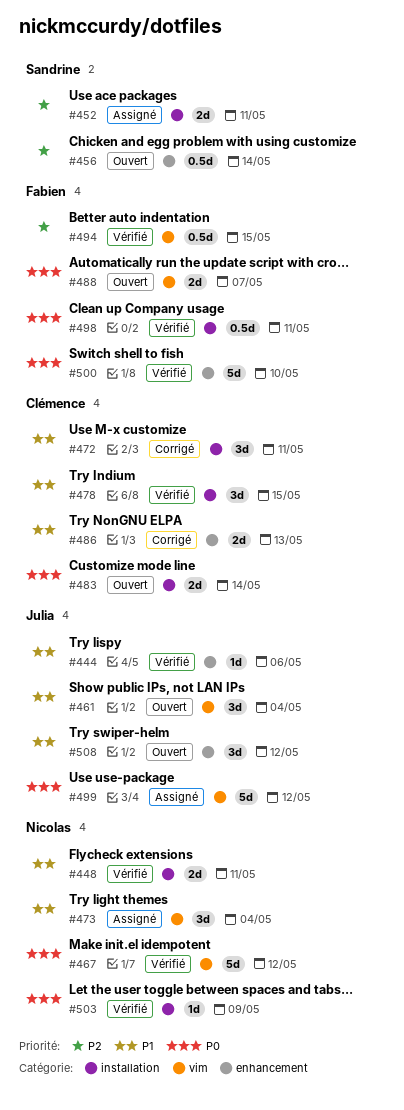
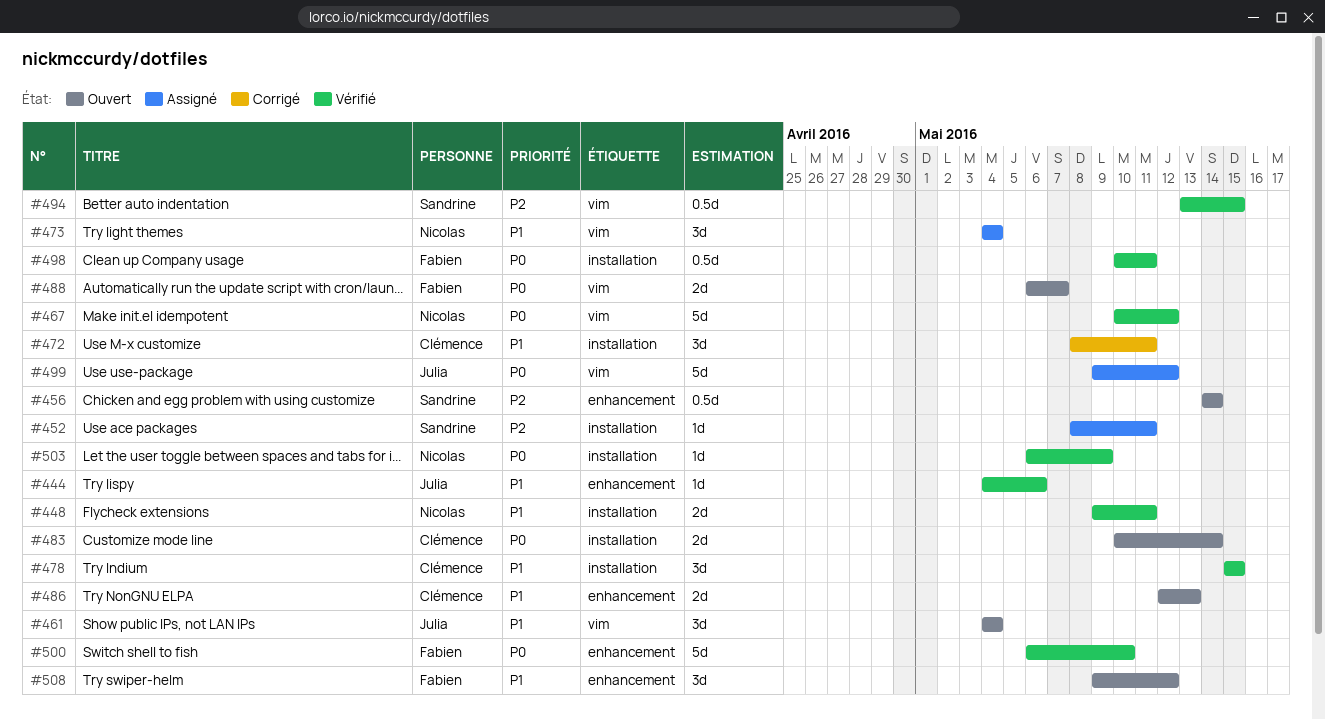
#452, estimate: 2d -> 1d
#486, status: Corrigé -> Ouvert
#494, owner: Fabien -> Sandrine
#508, owner: Julia -> Fabien

